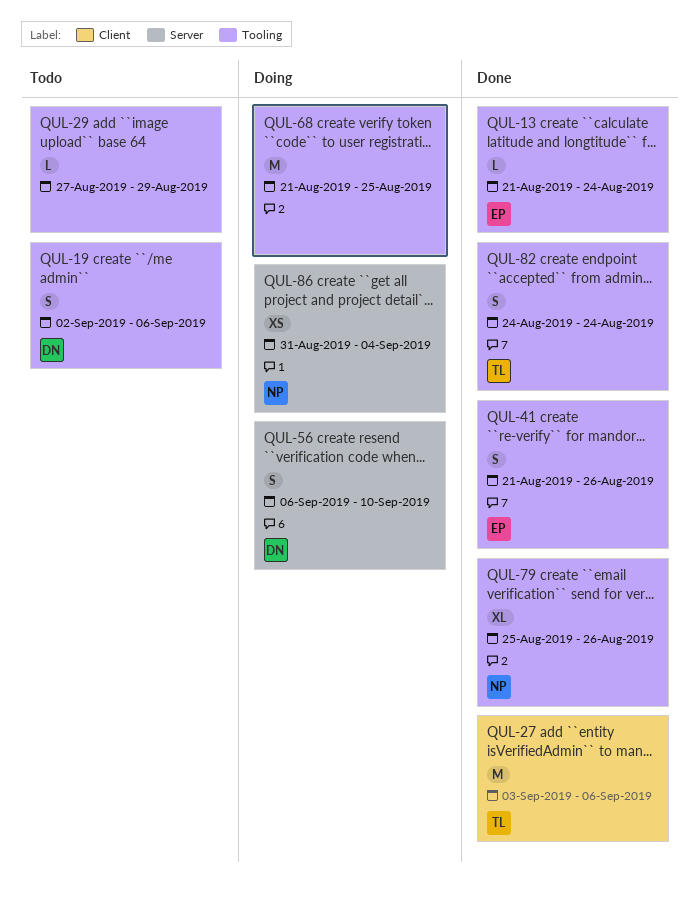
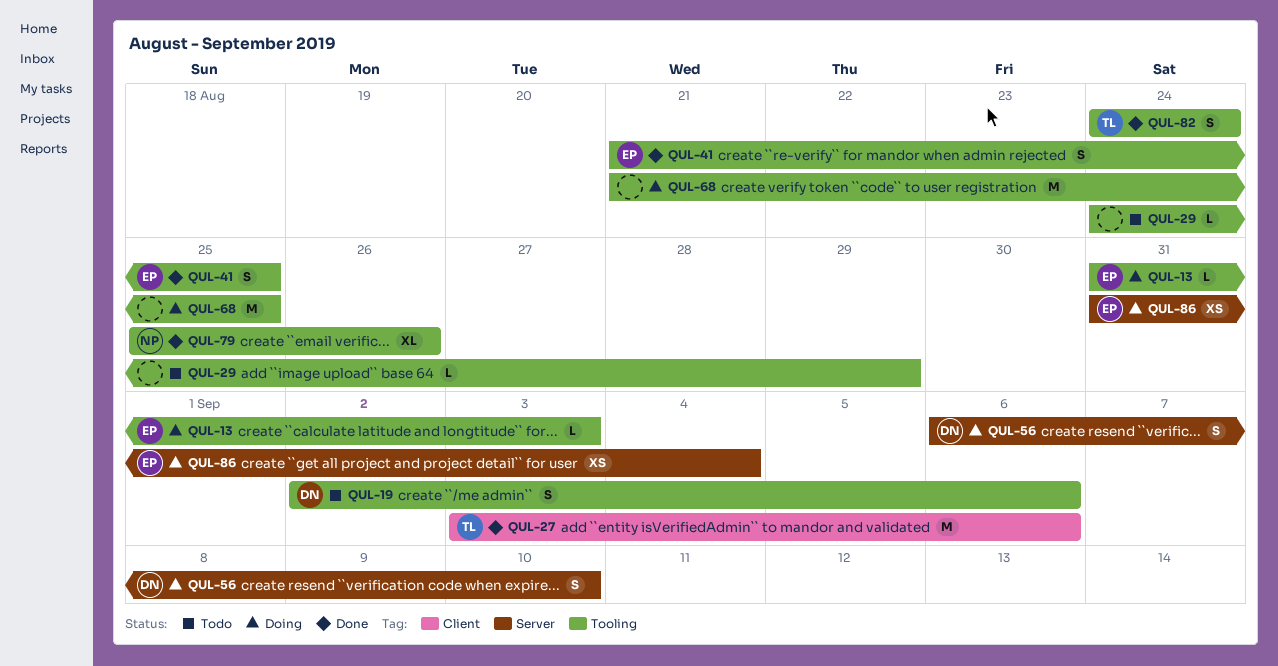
QUL-13, status: Done -> Doing
QUL-13, start: Aug 21 -> Aug 31
QUL-13, due: Aug 24 -> Sep 3
QUL-29, start: Aug 27 -> Aug 24
QUL-41, due: Aug 26 -> Aug 25
QUL-86, owner: NP -> EP

